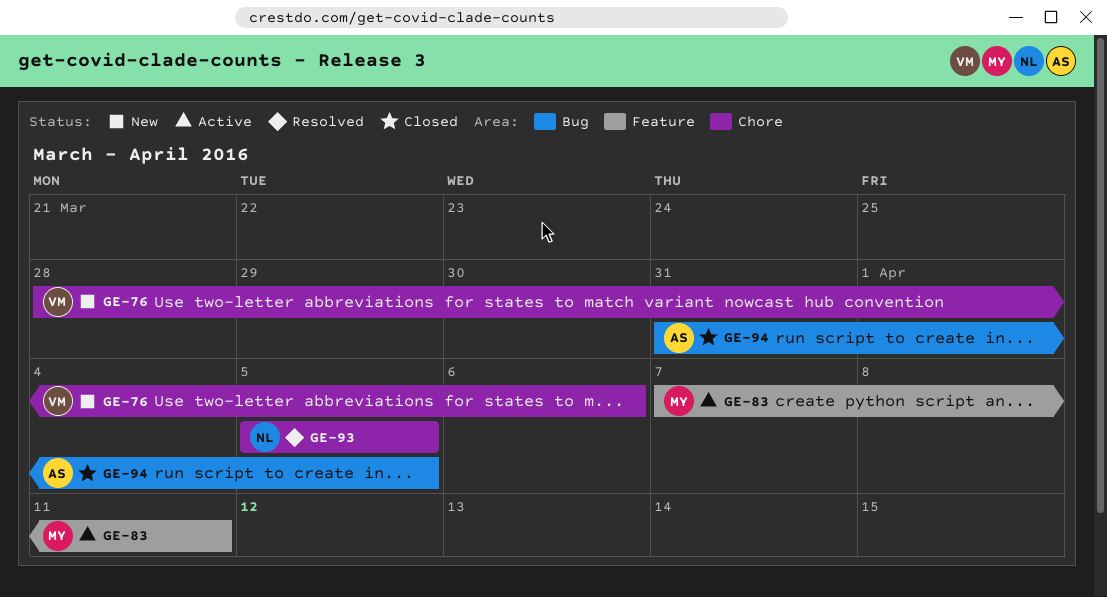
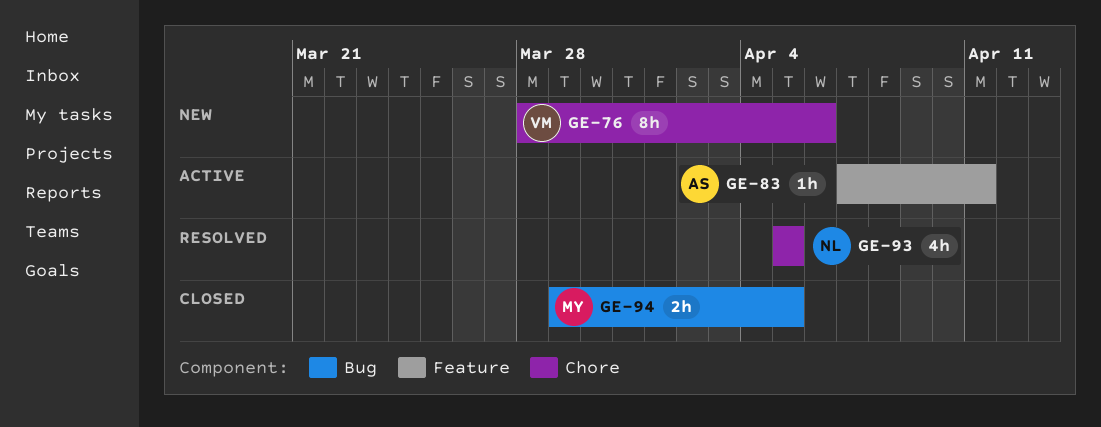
GE-83, owner: MY -> AS
GE-94, owner: AS -> MY
GE-94, start: Mar 31 -> Mar 29

